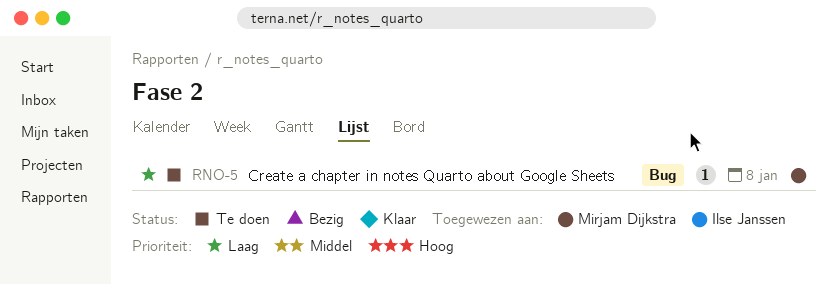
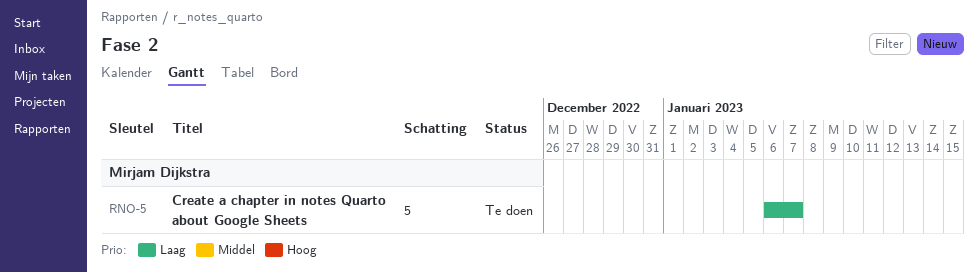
RNO-5, estimate: 1 -> 5
RNO-5, due: Jan 8 -> Jan 7

